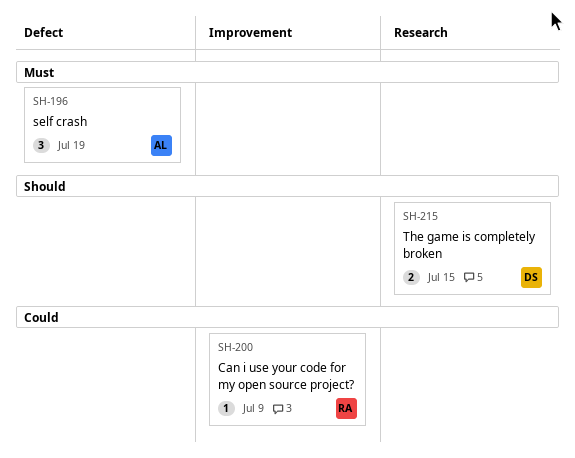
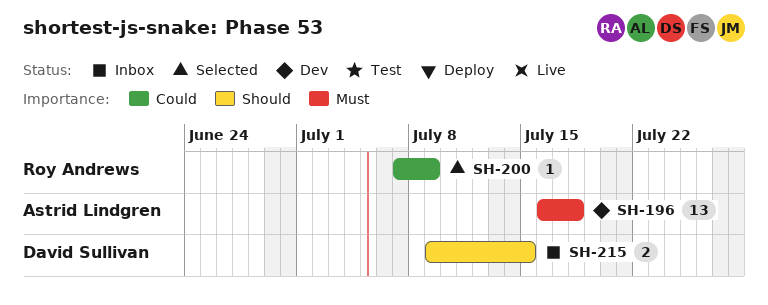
SH-196, estimate: 3 -> 13
SH-196, due: Jul 19 -> Jul 18

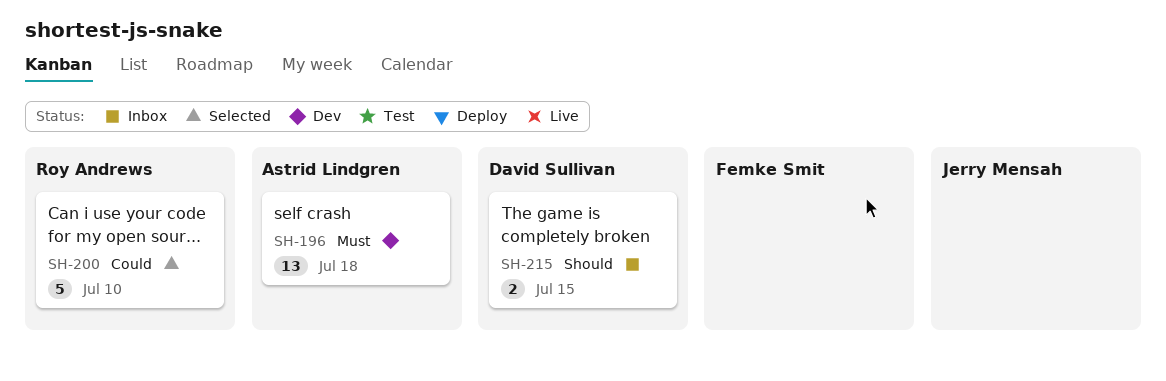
SH-200, estimate: 1 -> 5
SH-200, due: Jul 9 -> Jul 10

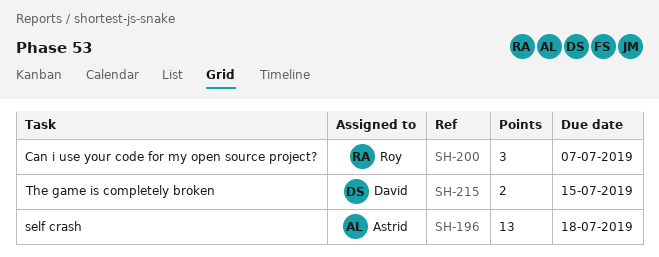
SH-200, estimate: 5 -> 3
SH-200, due: Jul 10 -> Jul 7

